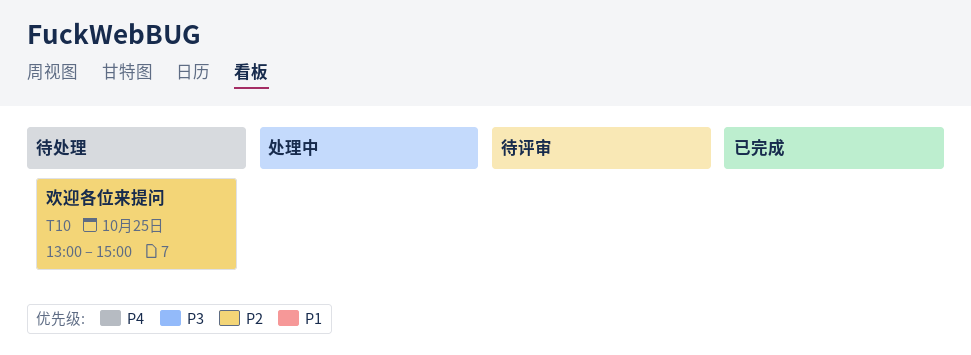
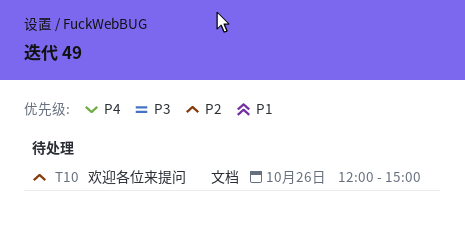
T10, day: Oct 25 -> Oct 26
T10, begins: 13:00 -> 12:00

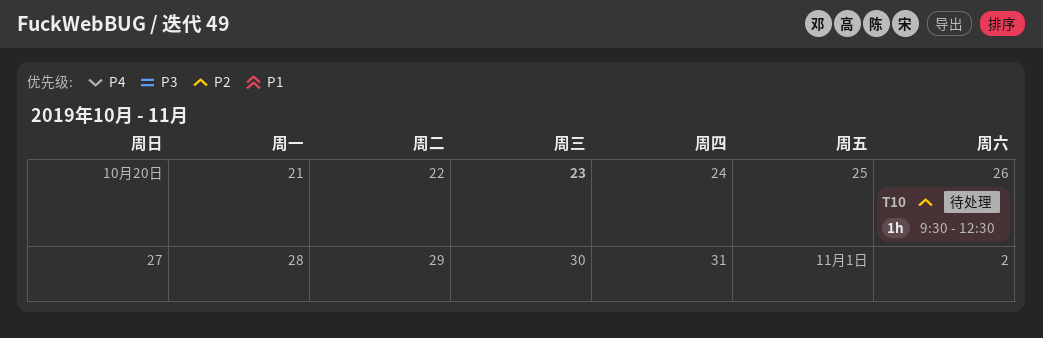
T10, begins: 12:00 -> 09:30
T10, ends: 15:00 -> 12:30

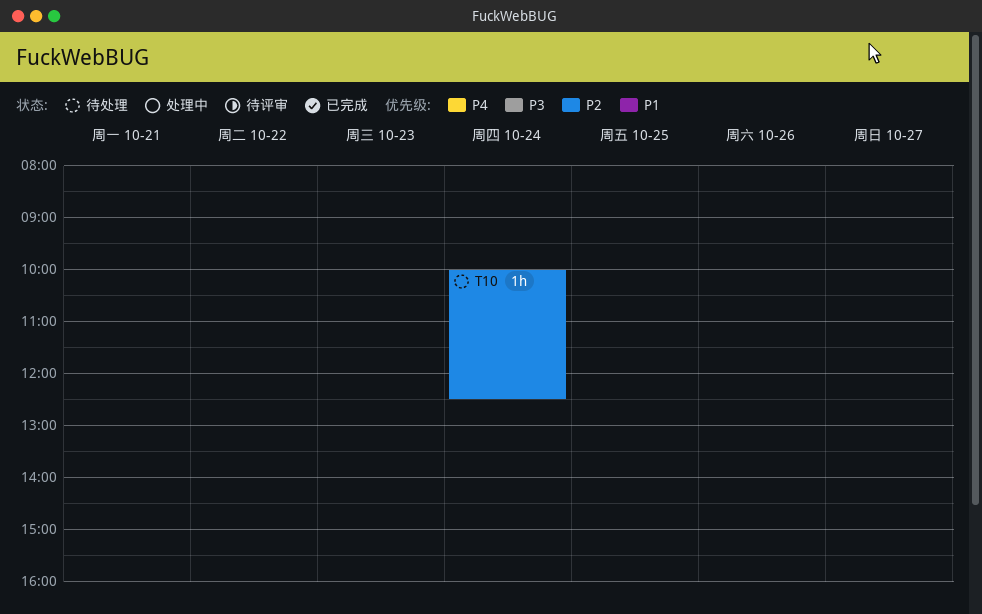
T10, day: Oct 26 -> Oct 24
T10, begins: 09:30 -> 10:00

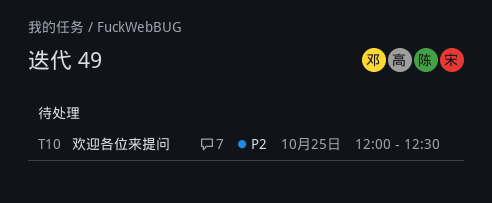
T10, day: Oct 24 -> Oct 25
T10, begins: 10:00 -> 12:00

